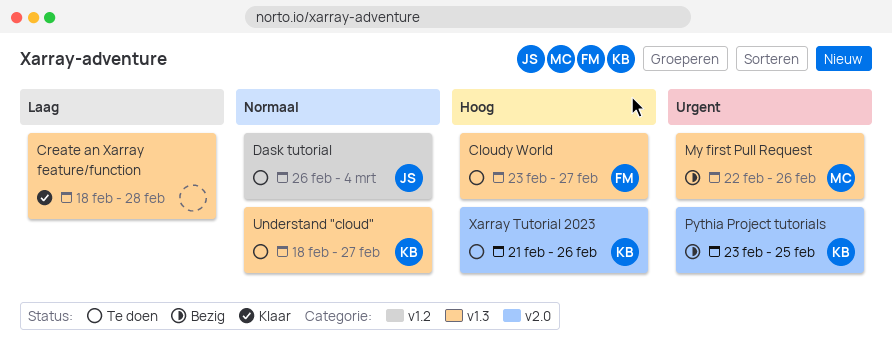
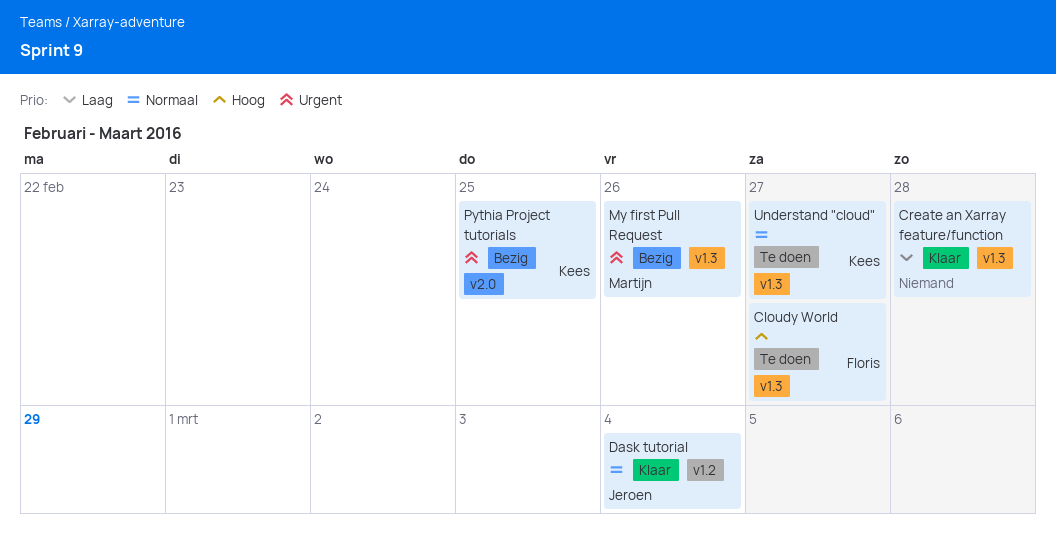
Dask tutorial, status: Te doen -> Klaar
Xarray Tutorial 2023: present -> none

